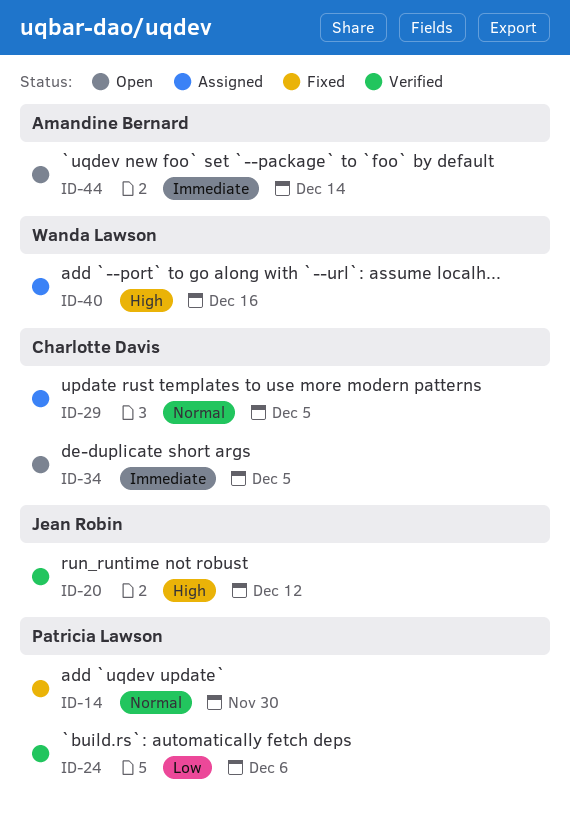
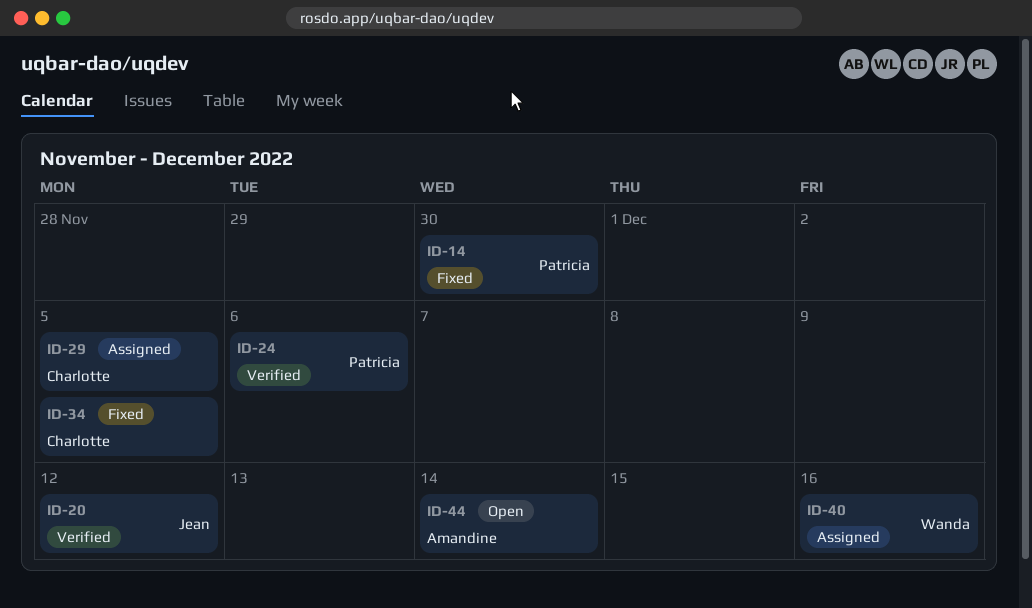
ID-34, status: Open -> Fixed

